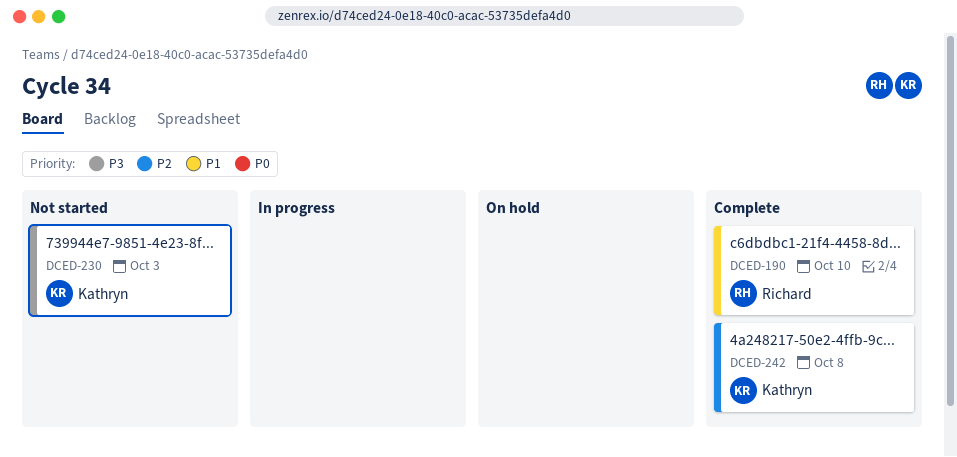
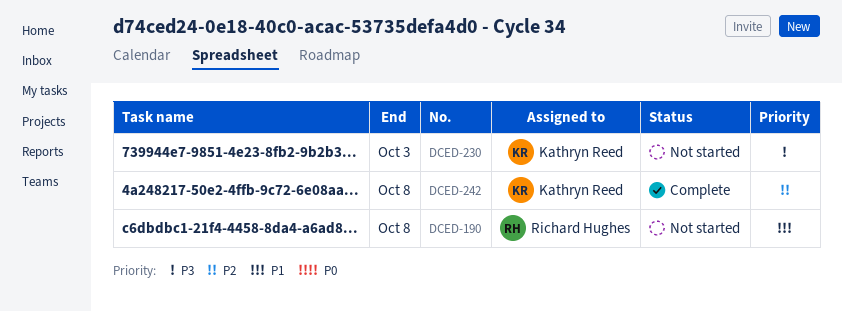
DCED-190, status: Complete -> Not started
DCED-190, due: Oct 10 -> Oct 8

